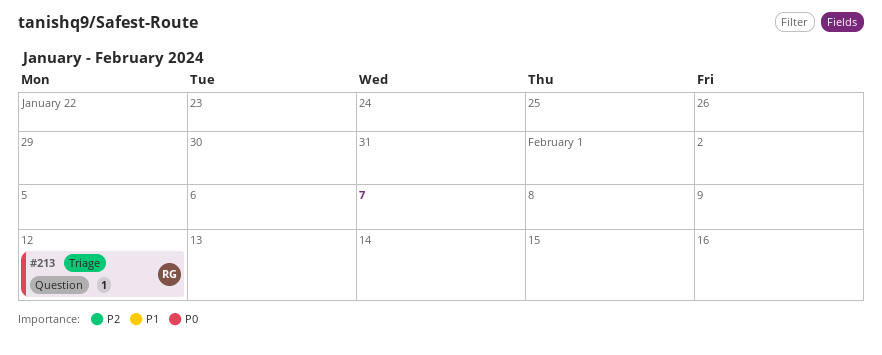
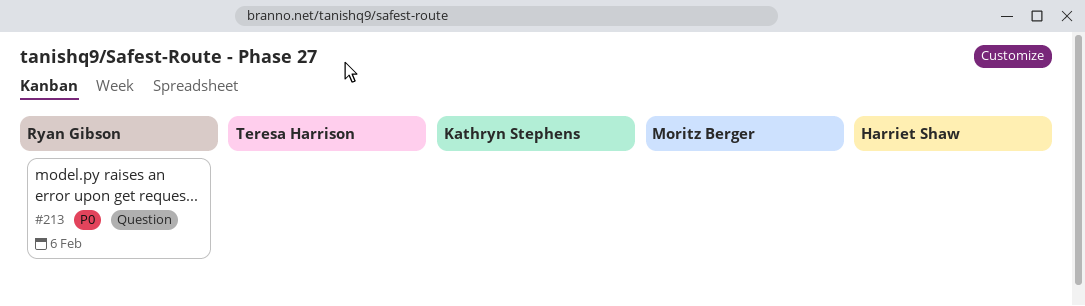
#213, due: Feb 12 -> Feb 6

